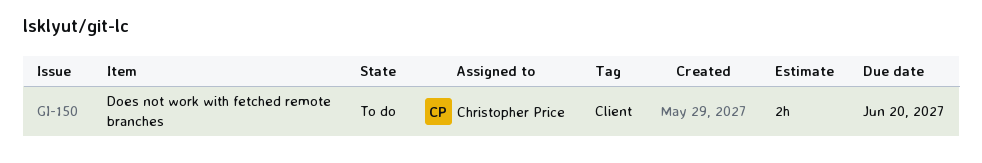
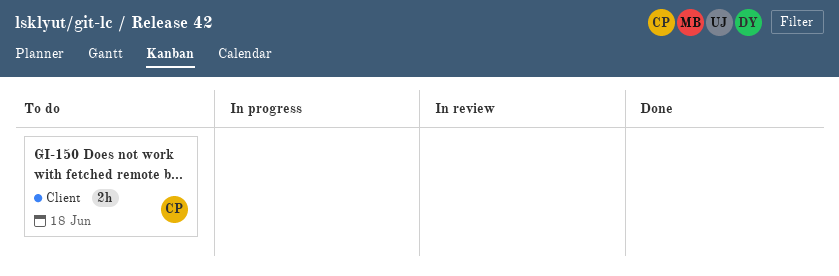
GI-150, due: Jun 20 -> Jun 18

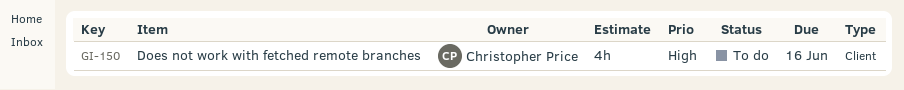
GI-150, estimate: 2h -> 4h
GI-150, due: Jun 18 -> Jun 16

